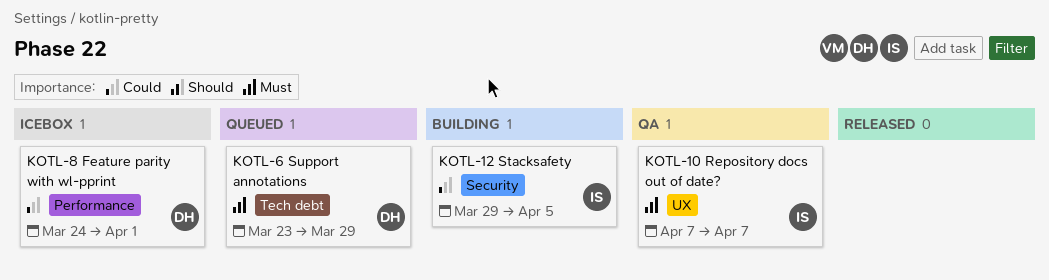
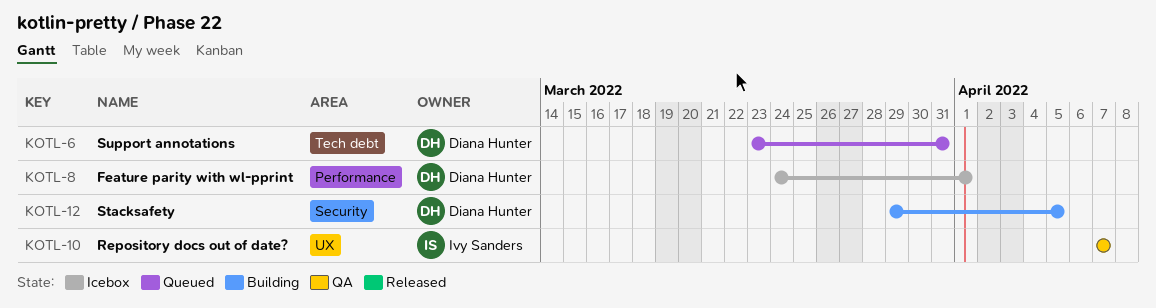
KOTL-6, due: Mar 29 -> Mar 31
KOTL-12, owner: Ivy Sanders -> Diana Hunter

